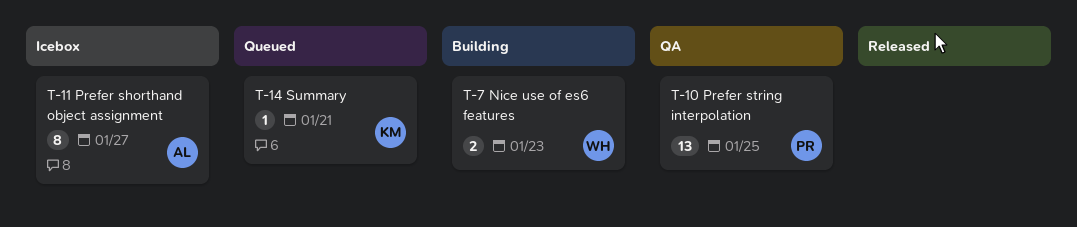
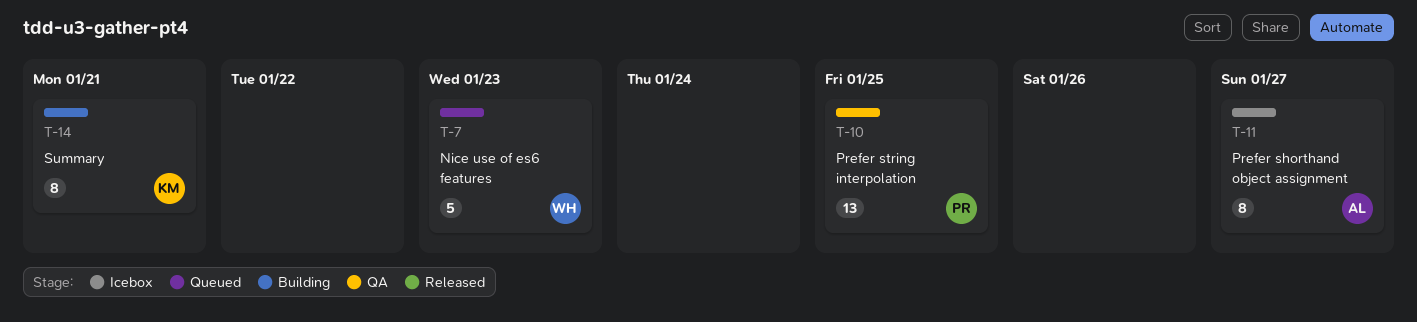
T-7, status: Building -> Queued
T-7, estimate: 2 -> 5
T-14, status: Queued -> Building
T-14, estimate: 1 -> 8

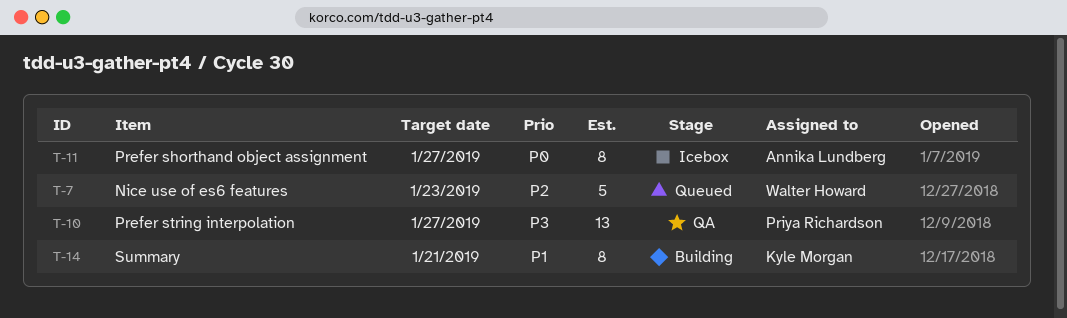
T-10, due: Jan 25 -> Jan 27

